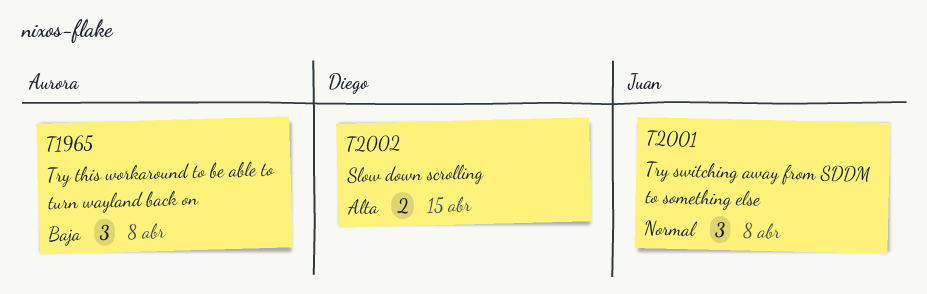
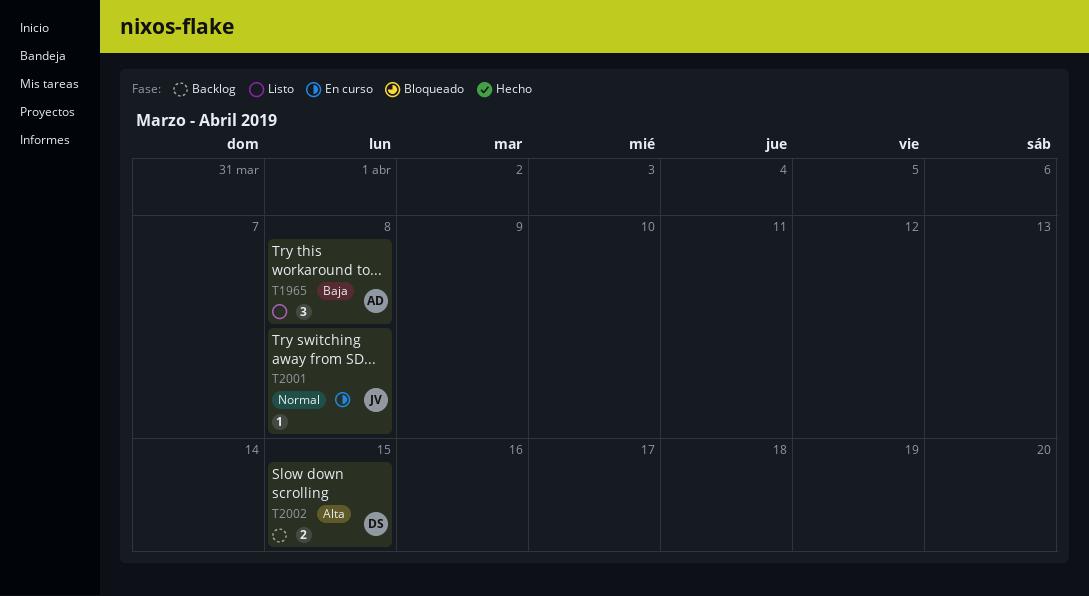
T2001, estimate: 3 -> 1

